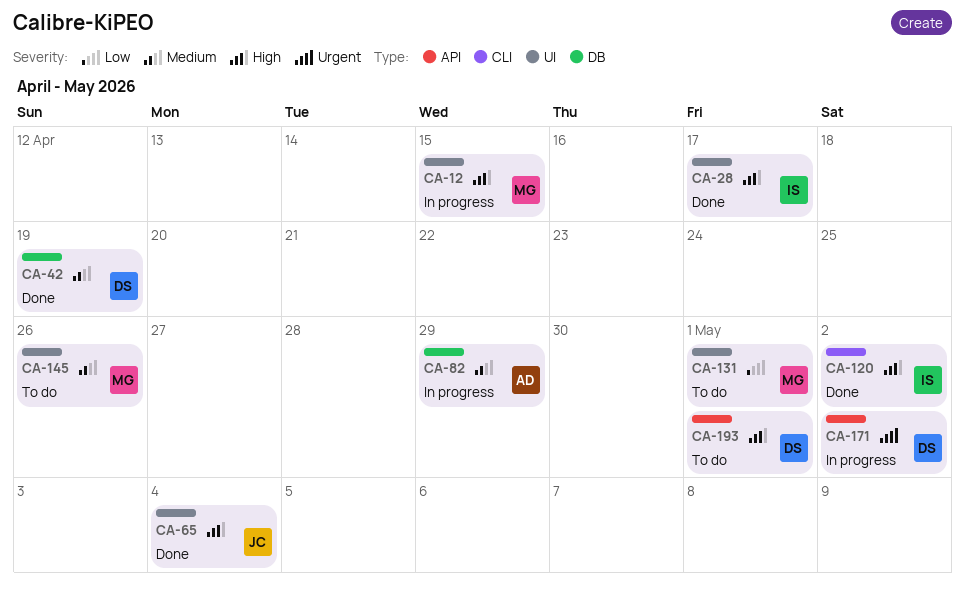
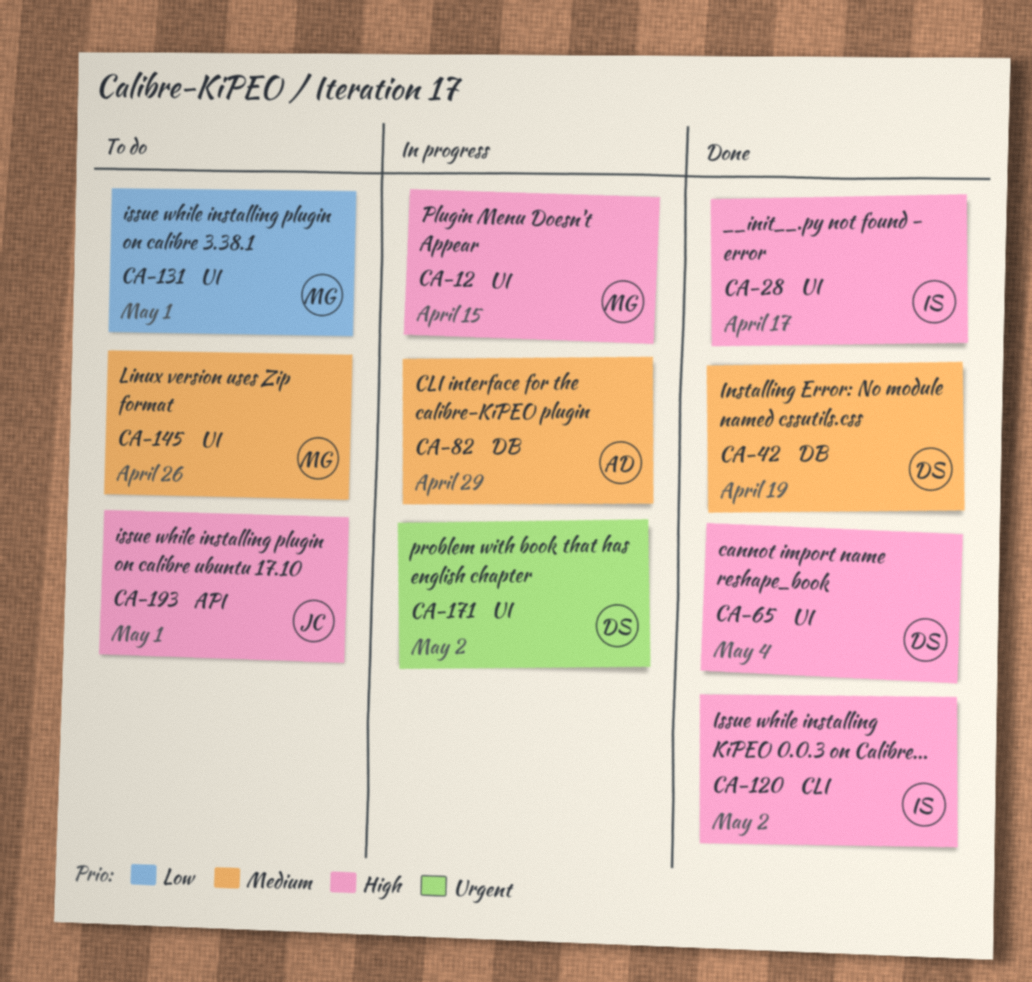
CA-65, owner: JC -> DS
CA-171, label: API -> UI
CA-193, owner: DS -> JC

